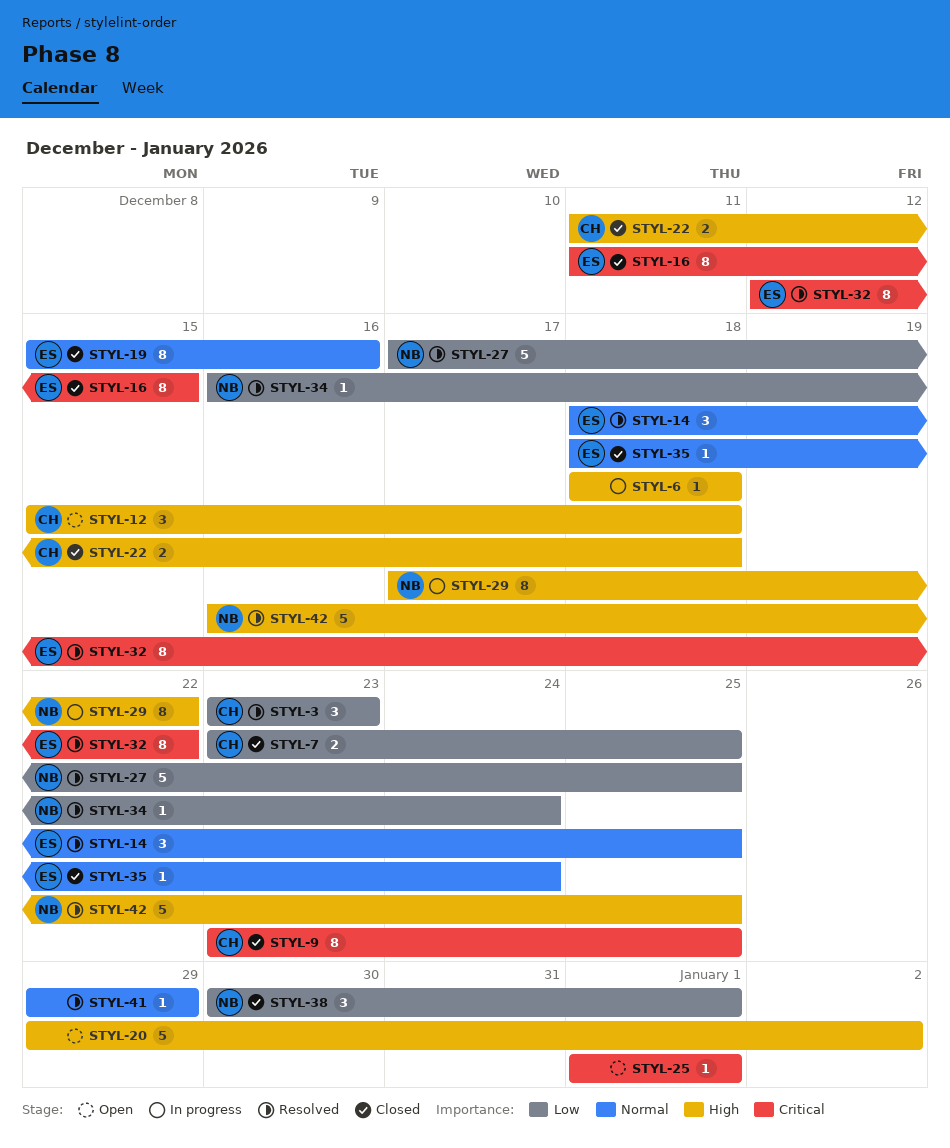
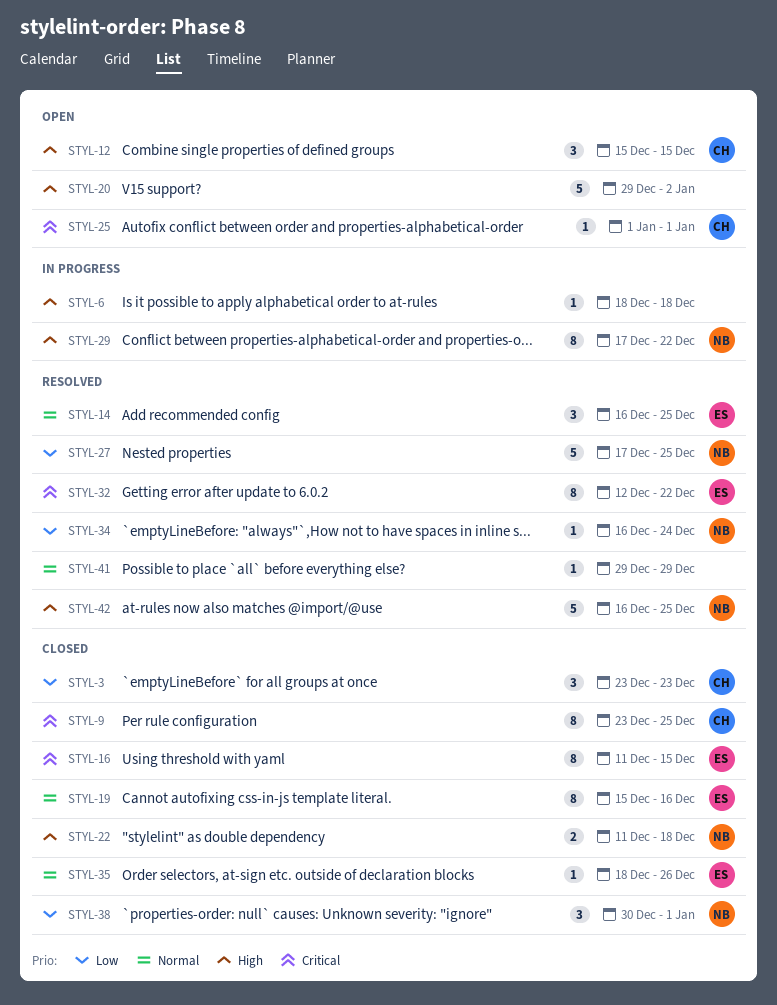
STYL-3, status: Resolved -> Closed
STYL-7: present -> none
STYL-12, due: Dec 18 -> Dec 15
STYL-14, start: Dec 18 -> Dec 16
STYL-22, owner: CH -> NB
STYL-25, owner: none -> CH
STYL-35, due: Dec 24 -> Dec 26

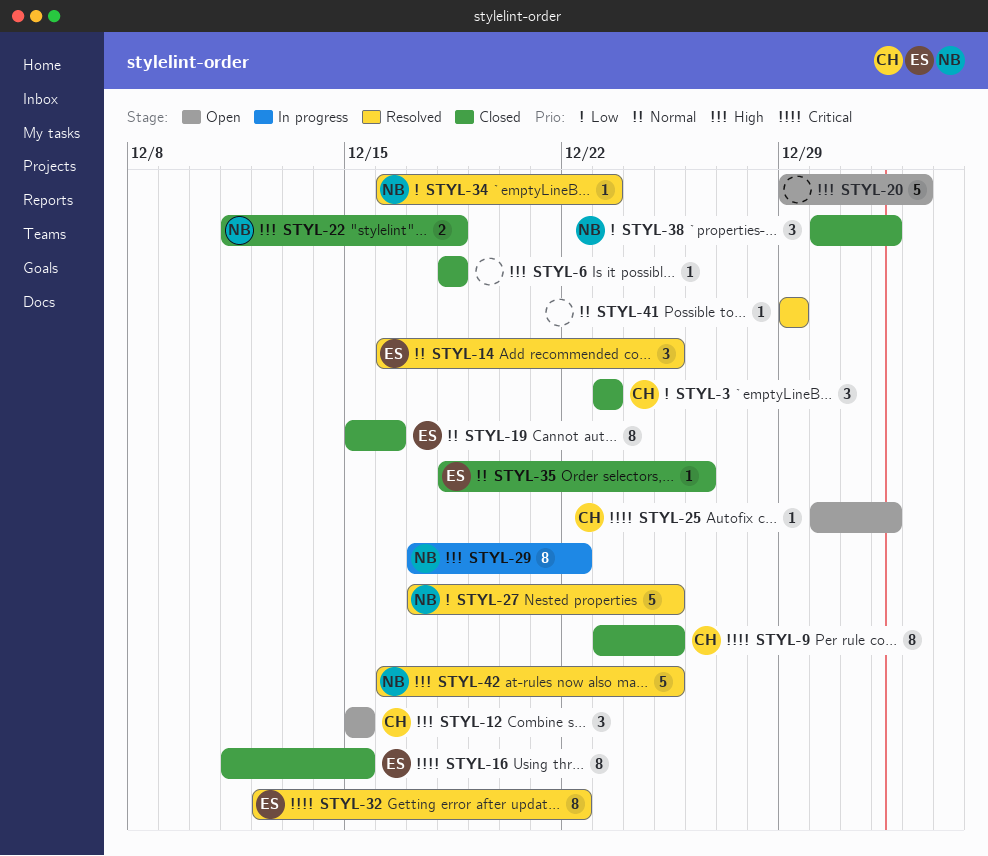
STYL-6, status: In progress -> Closed
STYL-25, start: Jan 1 -> Dec 30
STYL-34, due: Dec 24 -> Dec 23

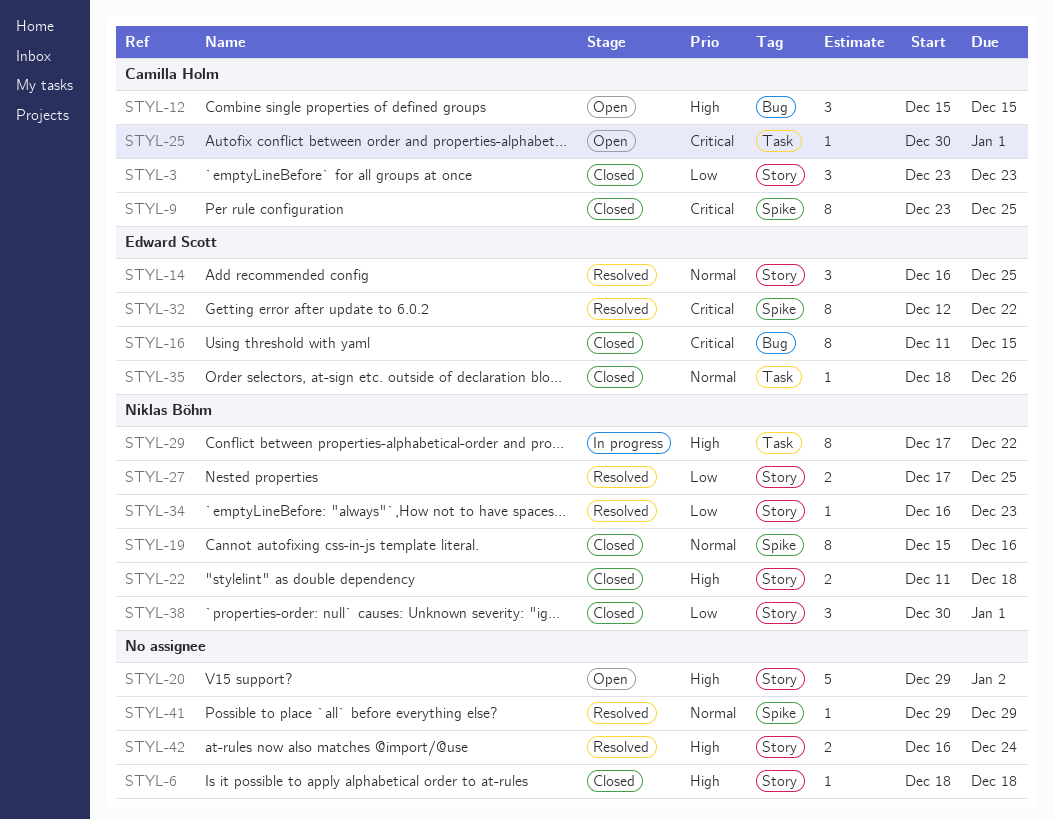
STYL-19, owner: Edward Scott -> Niklas Böhm
STYL-27, estimate: 5 -> 2
STYL-42, owner: Niklas Böhm -> none
STYL-42, estimate: 5 -> 2
STYL-42, due: Dec 25 -> Dec 24

